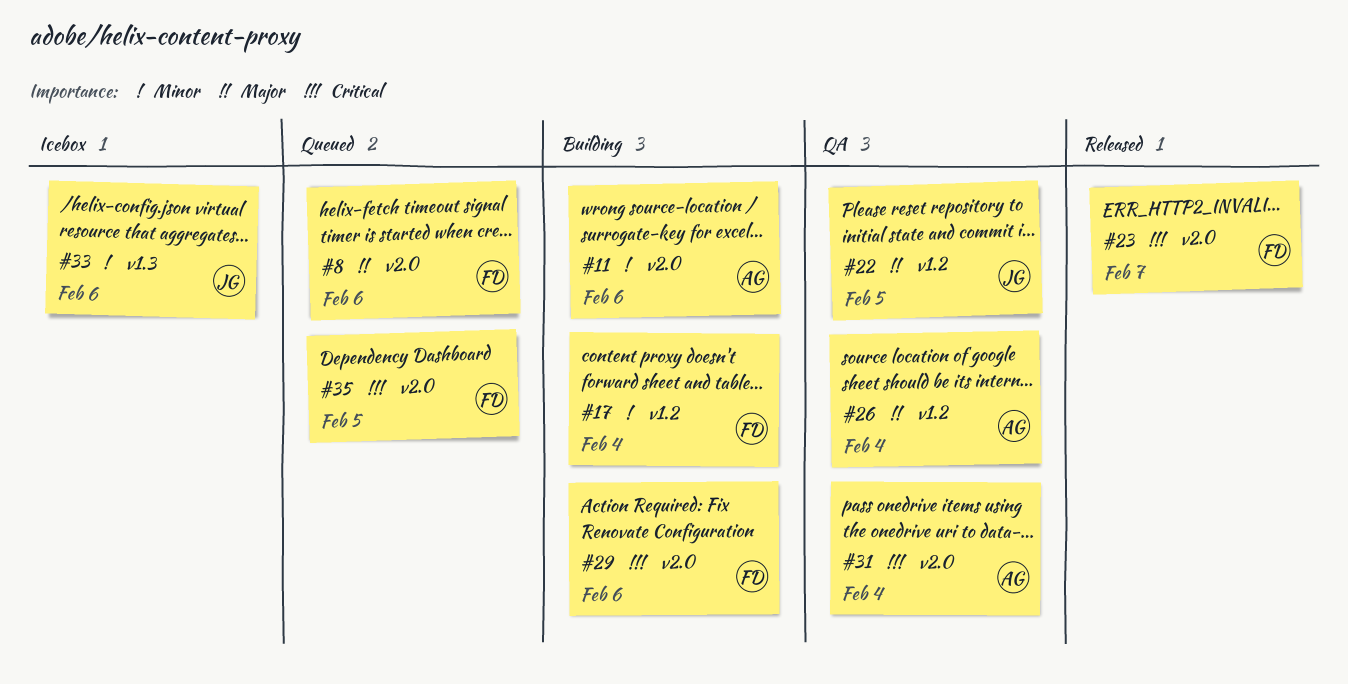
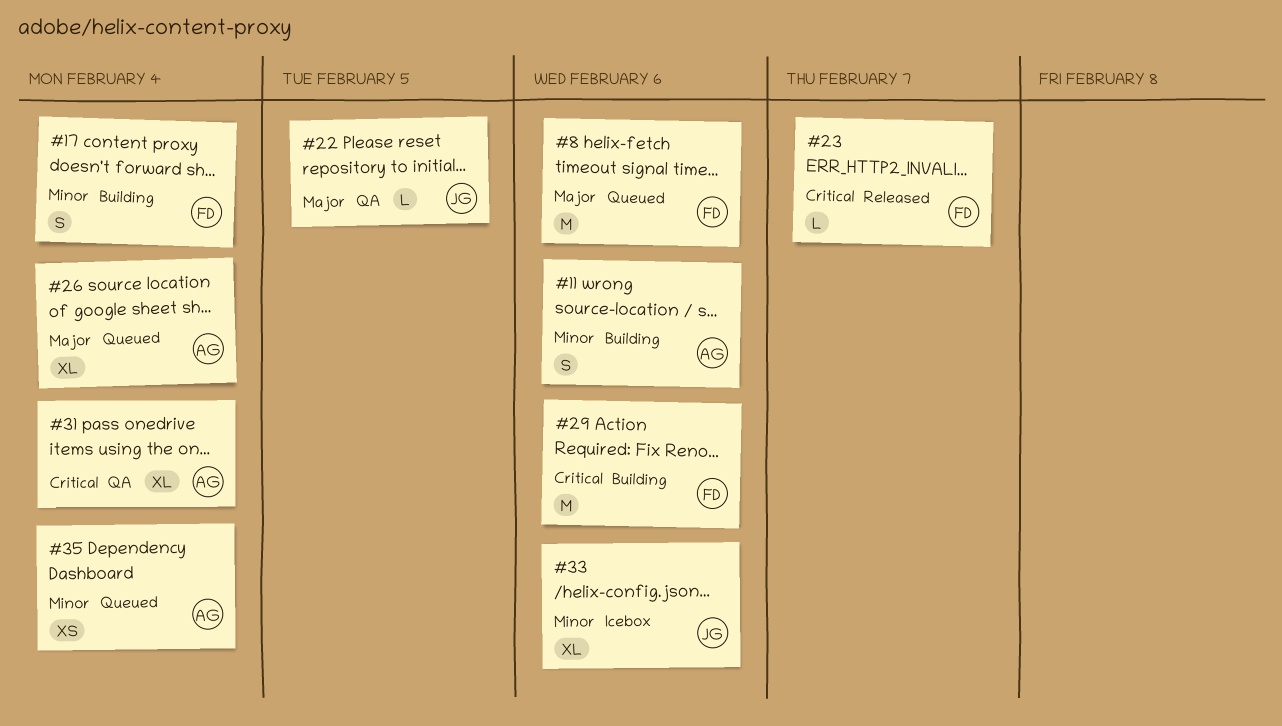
#26, status: QA -> Queued
#35, owner: FD -> AG
#35, priority: Critical -> Minor
#35, due: Feb 5 -> Feb 4

